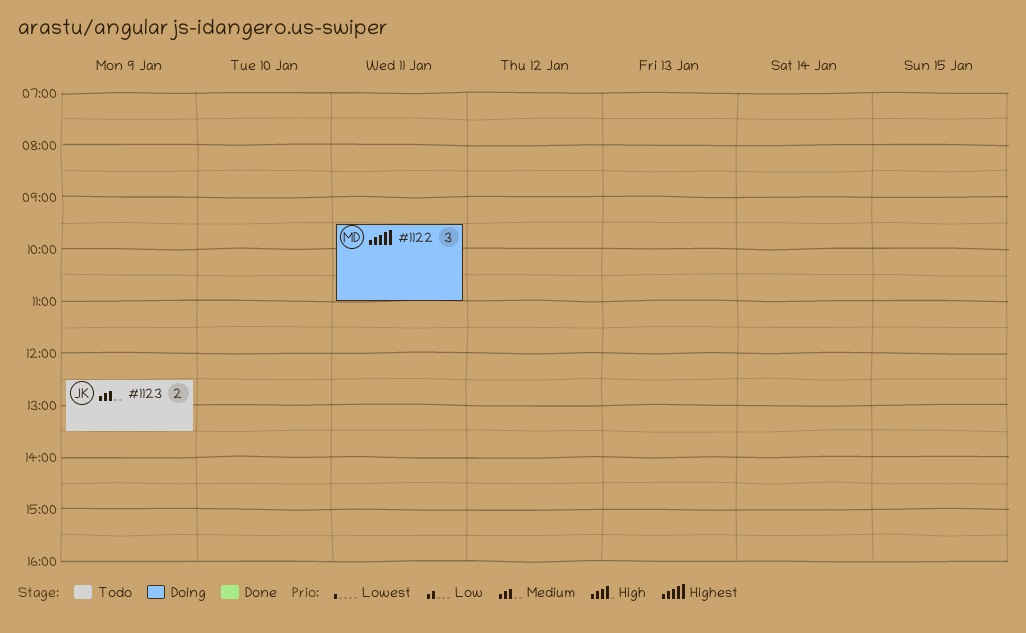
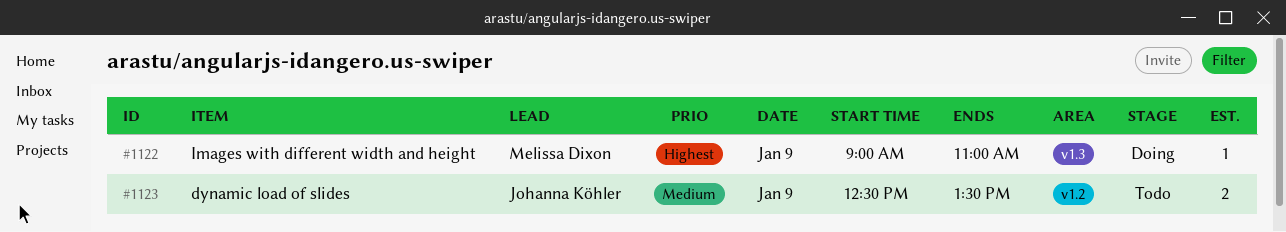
#1122, estimate: 3 -> 1
#1122, day: Jan 11 -> Jan 9
#1122, begins: 09:30 -> 09:00

